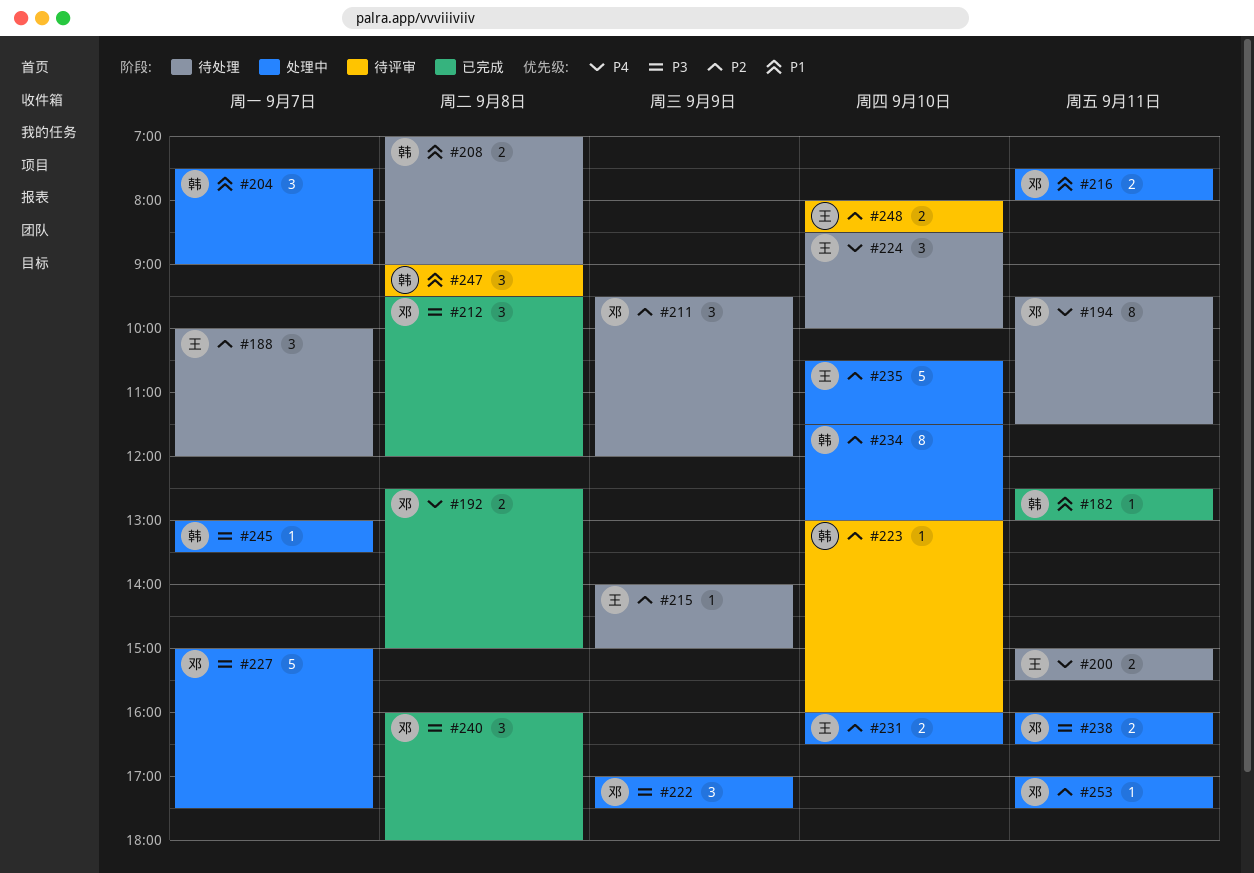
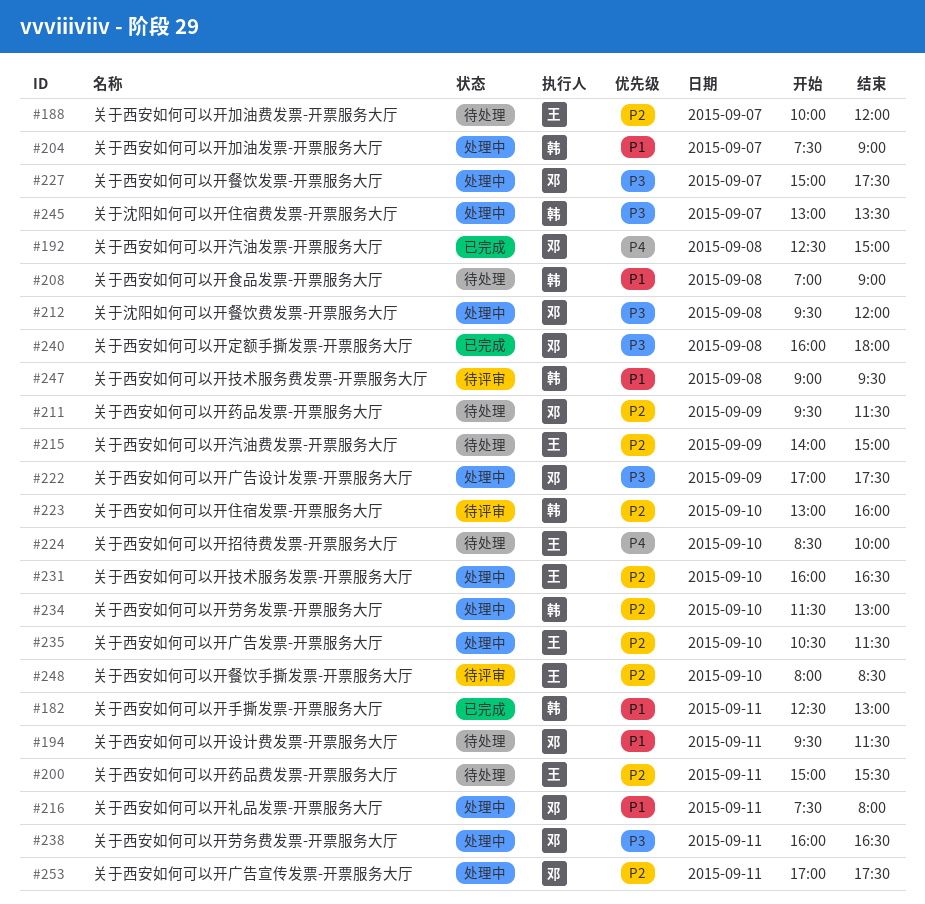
#194, priority: P4 -> P1
#200, priority: P4 -> P2
#211, ends: 12:00 -> 11:30
#212, status: 已完成 -> 处理中

